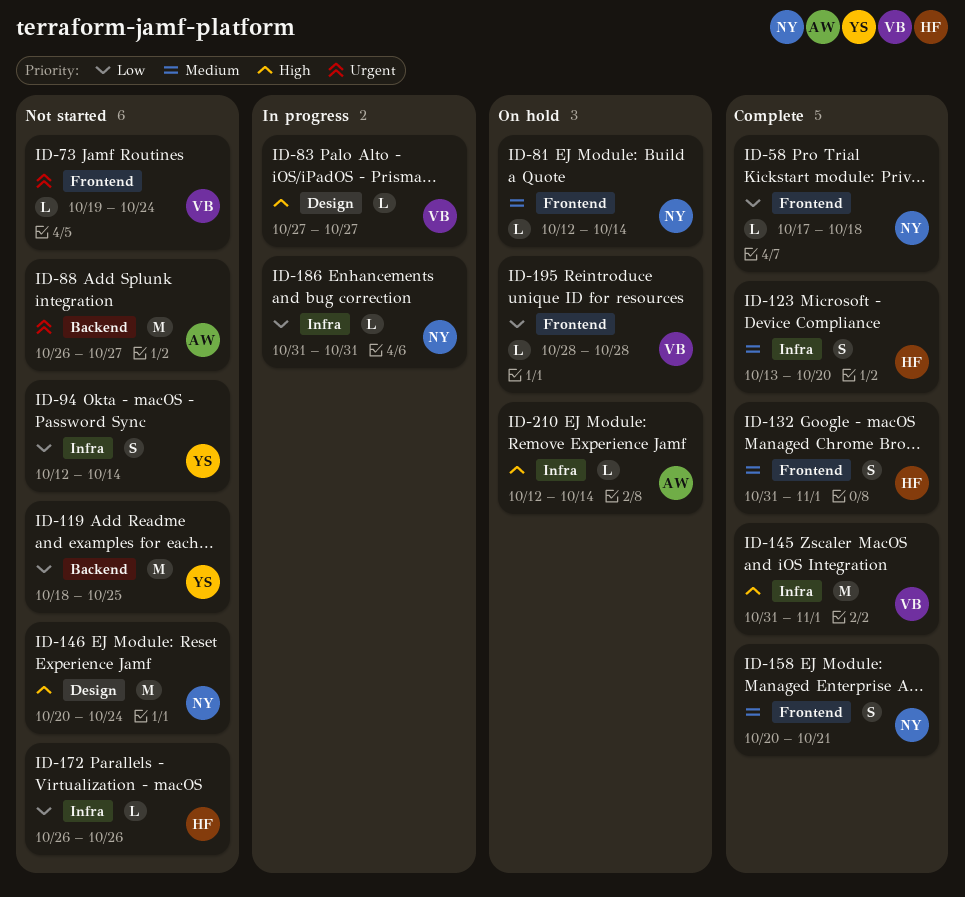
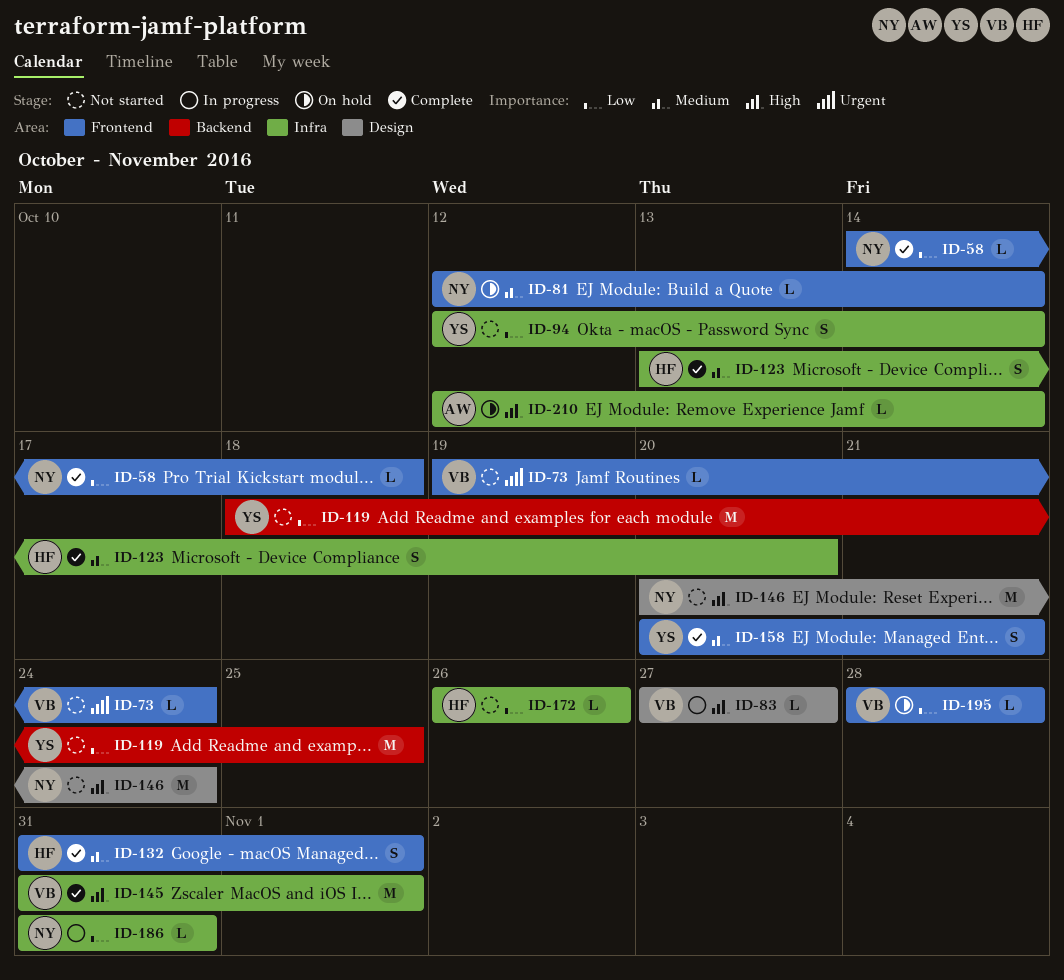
ID-58, start: Oct 17 -> Oct 14
ID-88: present -> none
ID-158, owner: NY -> YS

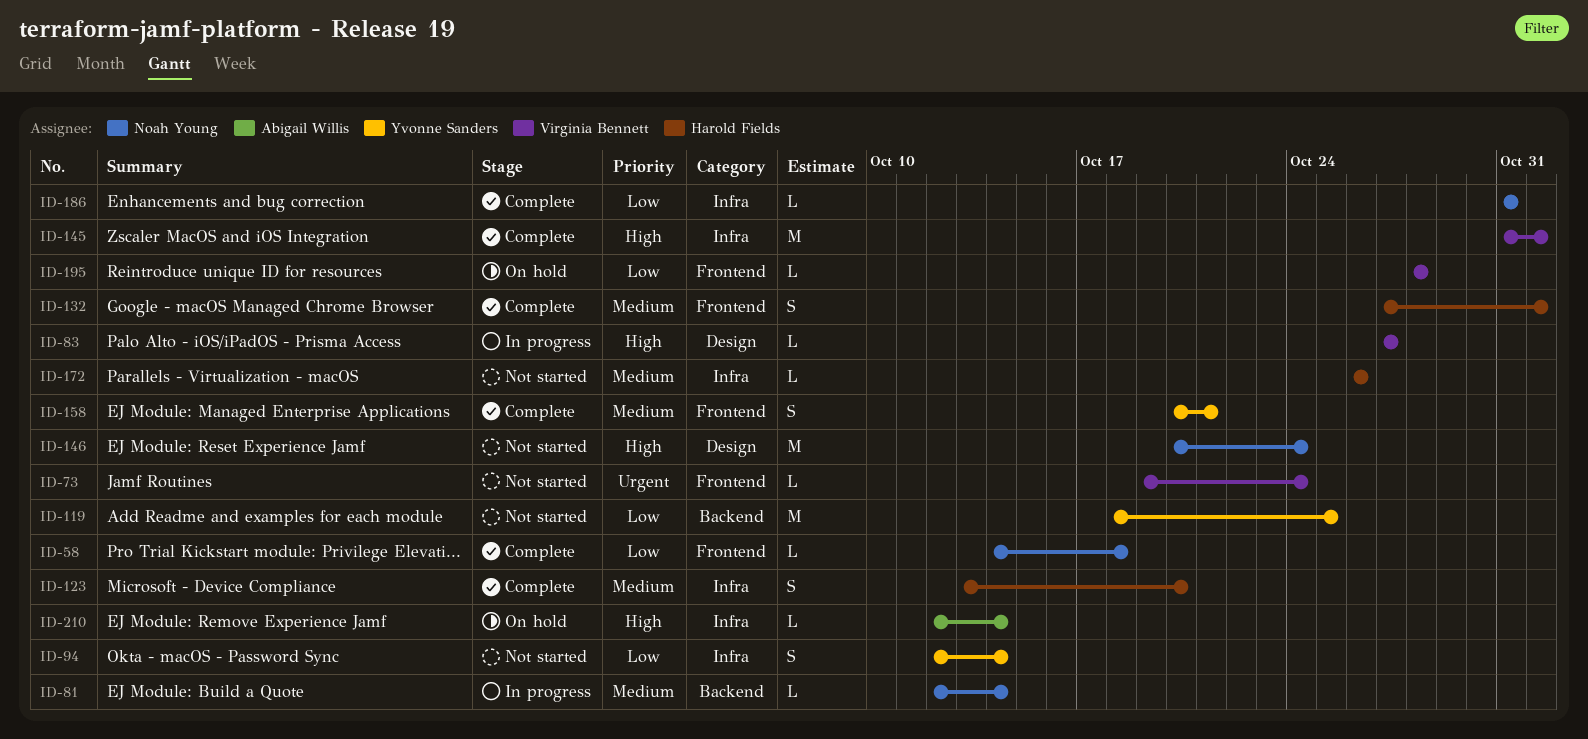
ID-81, status: On hold -> In progress
ID-81, label: Frontend -> Backend
ID-132, start: Oct 31 -> Oct 27
ID-172, priority: Low -> Medium
ID-186, status: In progress -> Complete

